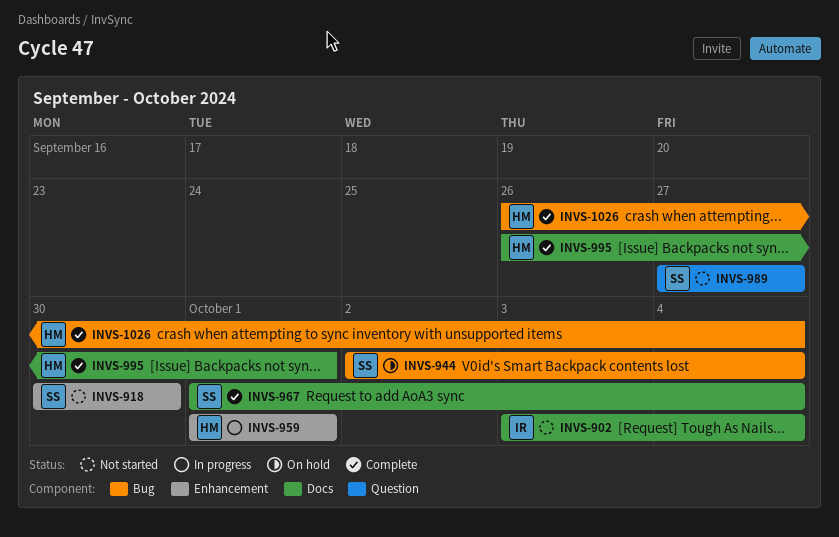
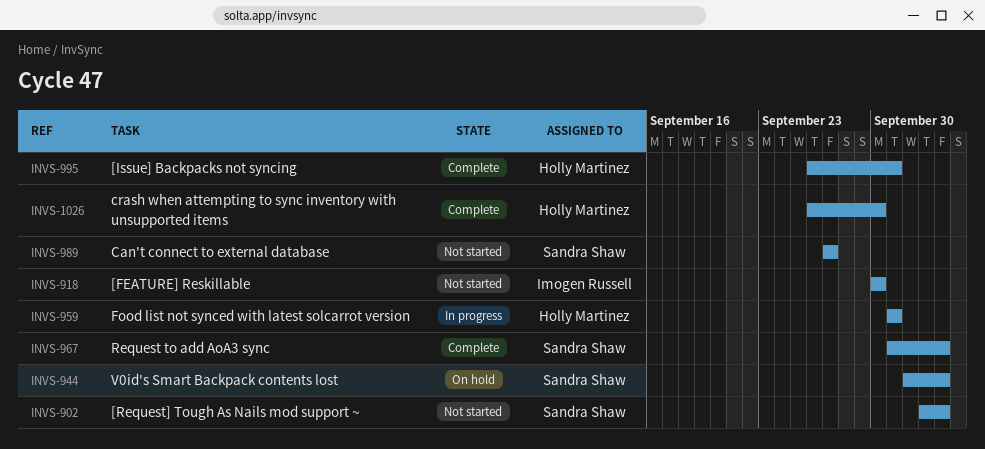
INVS-902, owner: Imogen Russell -> Sandra Shaw
INVS-918, owner: Sandra Shaw -> Imogen Russell
INVS-1026, due: Oct 4 -> Sep 30

